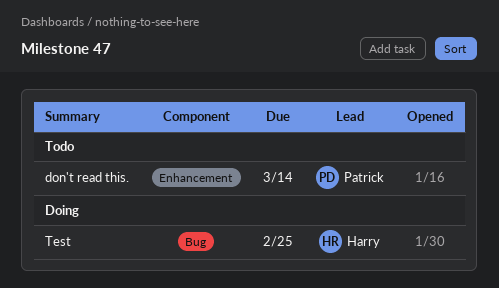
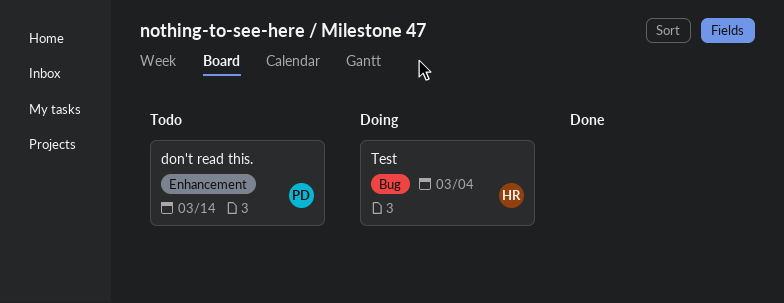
Test, due: Feb 25 -> Mar 4

